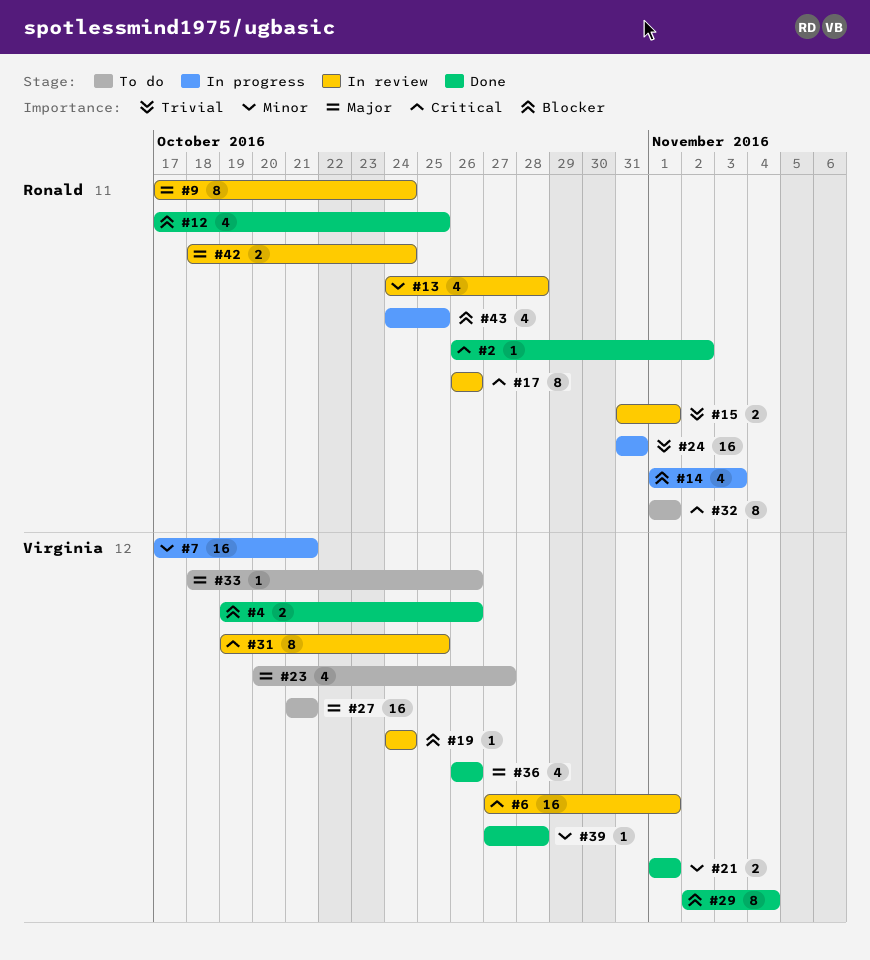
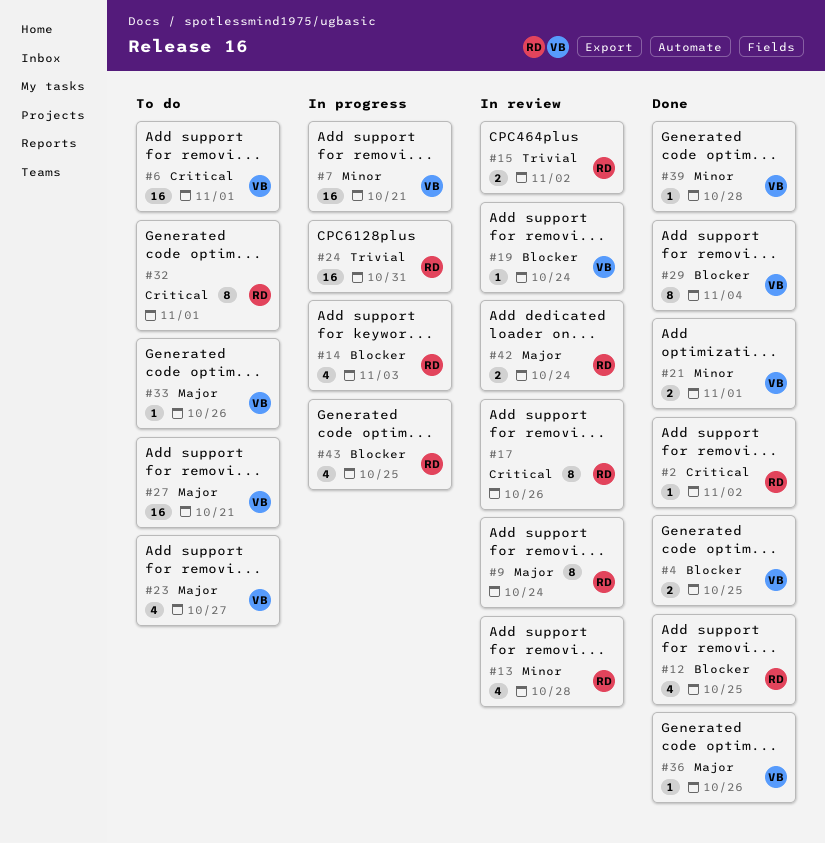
#4, due: Oct 26 -> Oct 25
#6, status: In review -> To do
#15, due: Nov 1 -> Nov 2
#31: present -> none
#36, estimate: 4 -> 1

